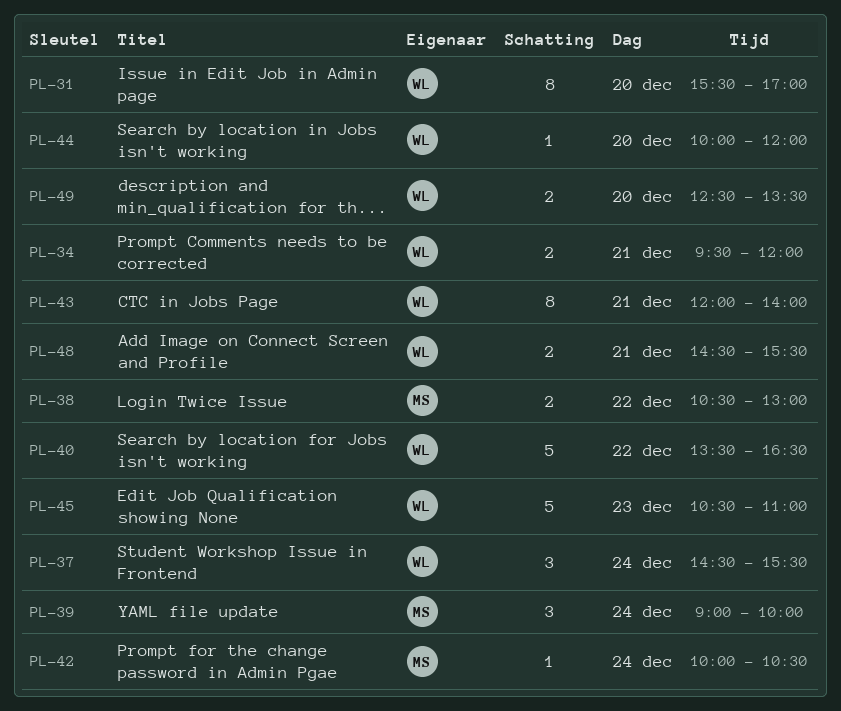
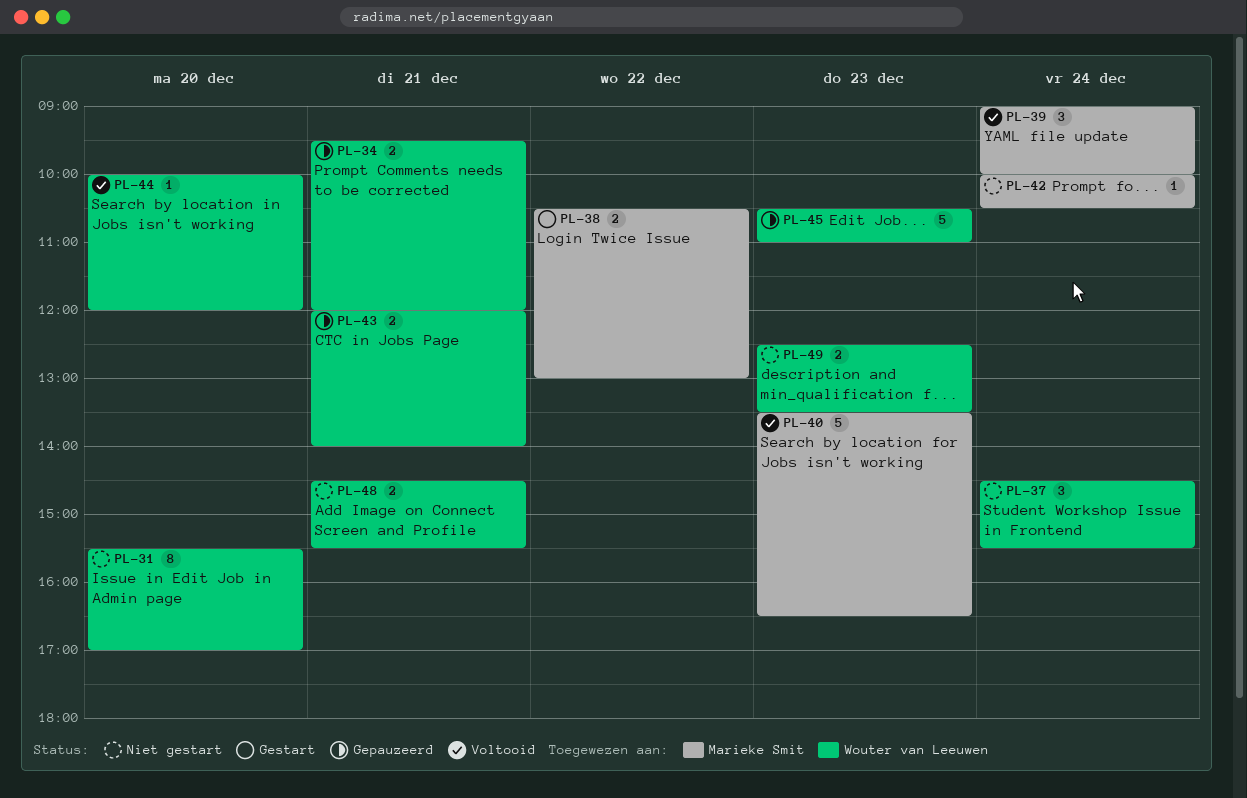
PL-40, owner: Wouter van Leeuwen -> Marieke Smit
PL-40, day: Dec 22 -> Dec 23
PL-43, estimate: 8 -> 2
PL-49, day: Dec 20 -> Dec 23

